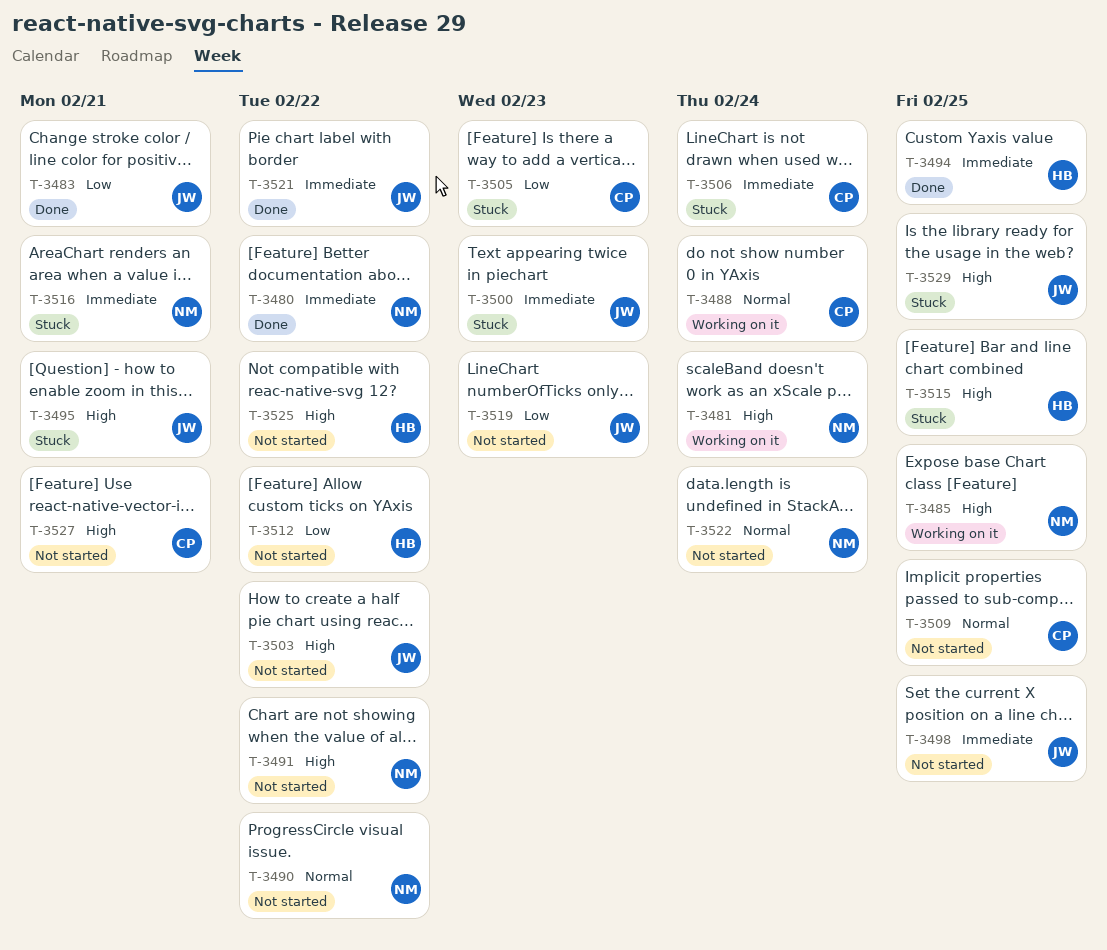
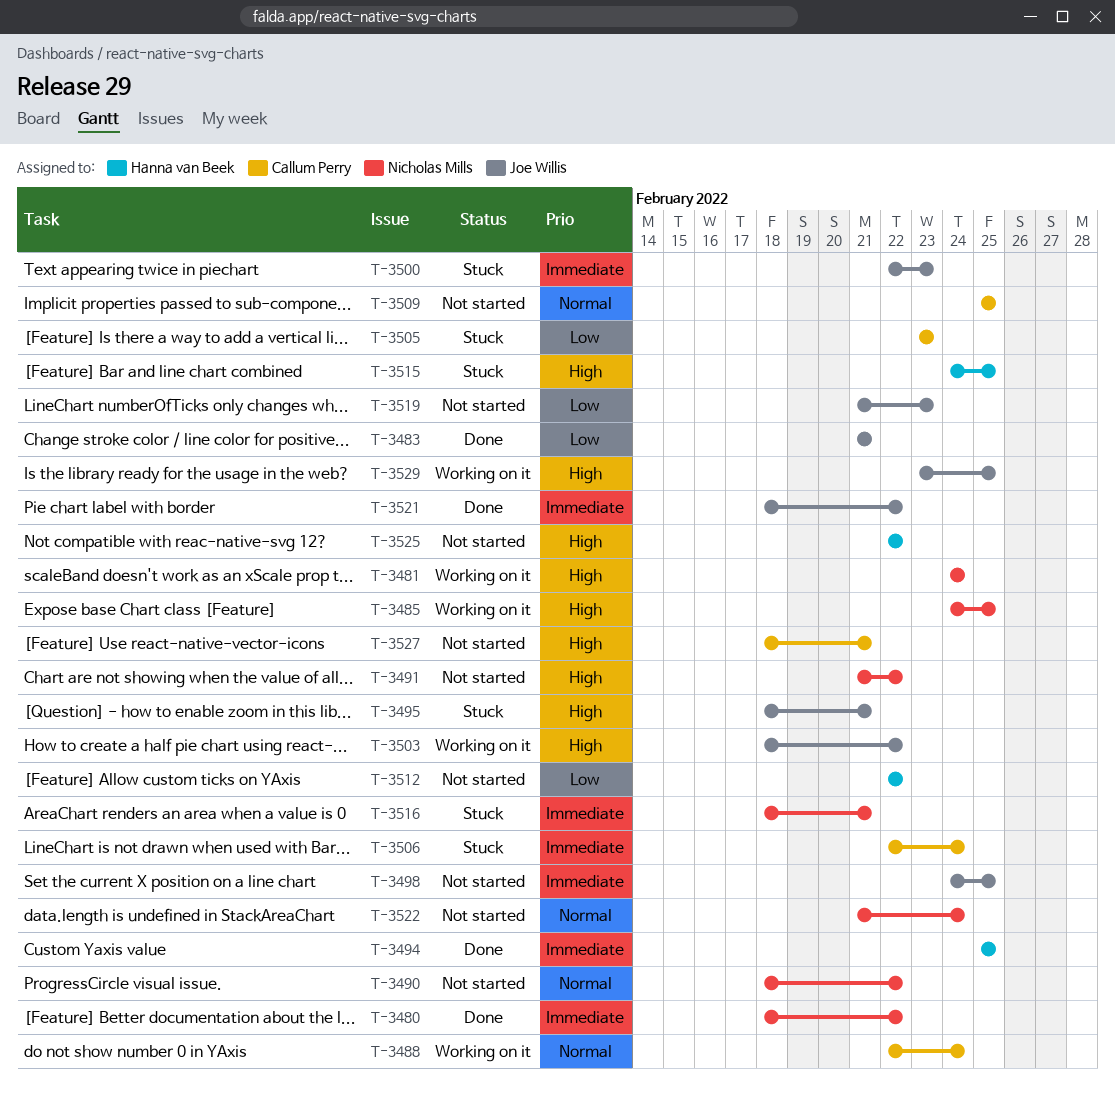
T-3503, status: Not started -> Working on it
T-3529, status: Stuck -> Working on it

